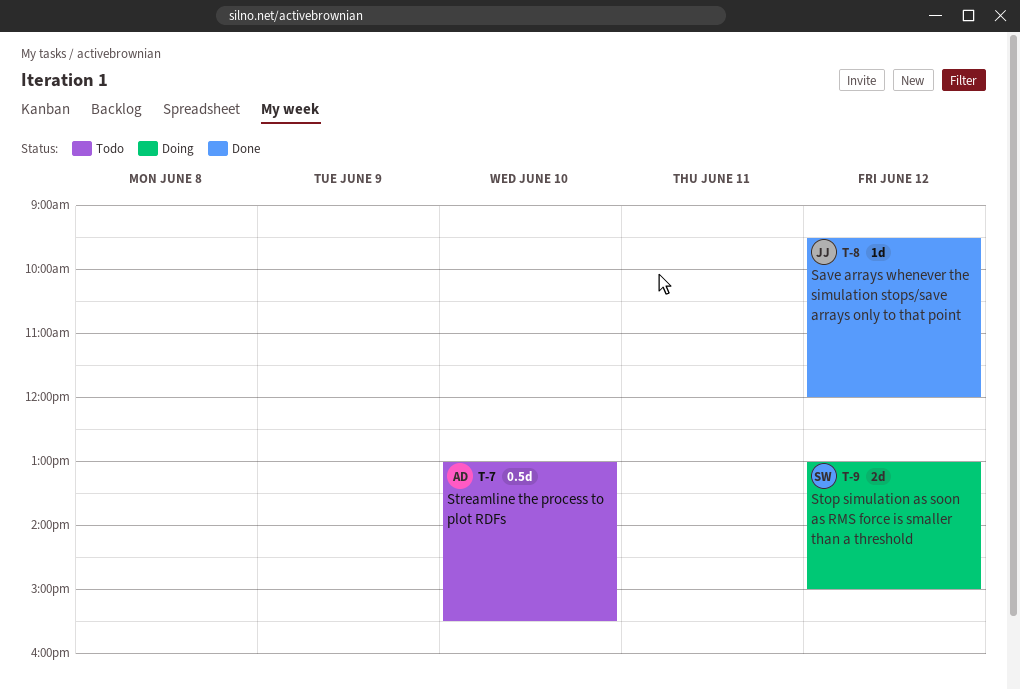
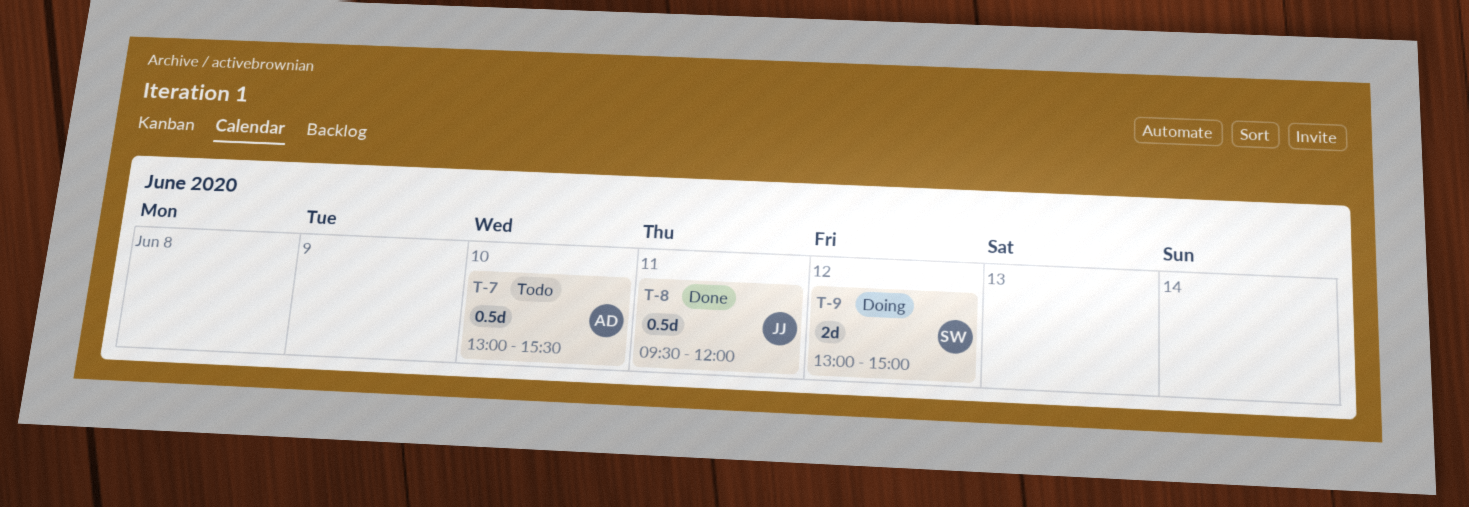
T-8, estimate: 1d -> 0.5d
T-8, day: Jun 12 -> Jun 11

